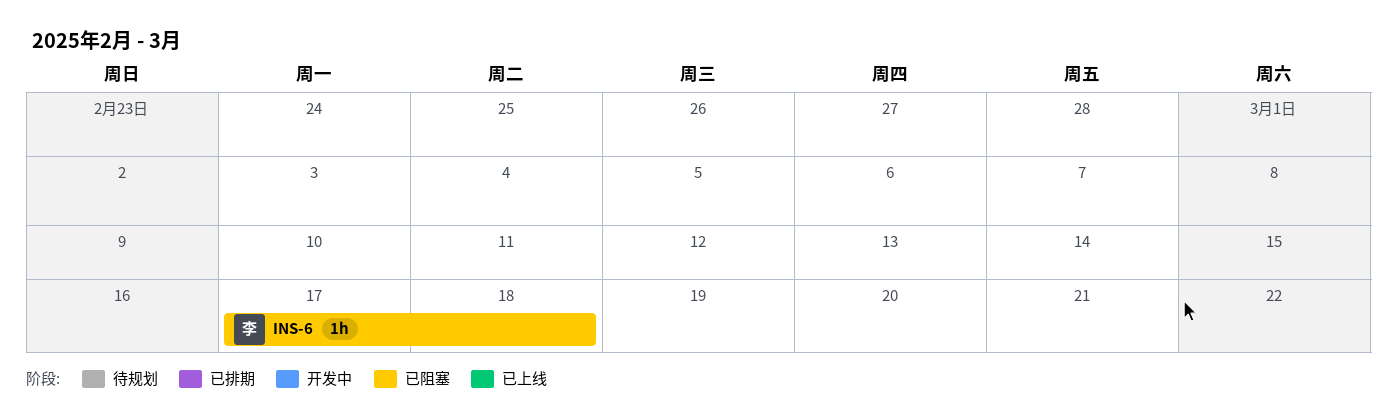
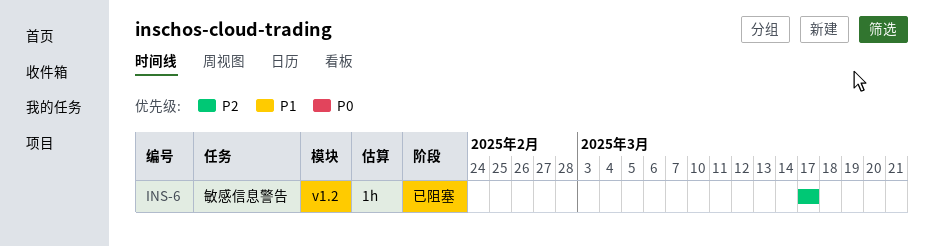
INS-6, due: Mar 18 -> Mar 17

